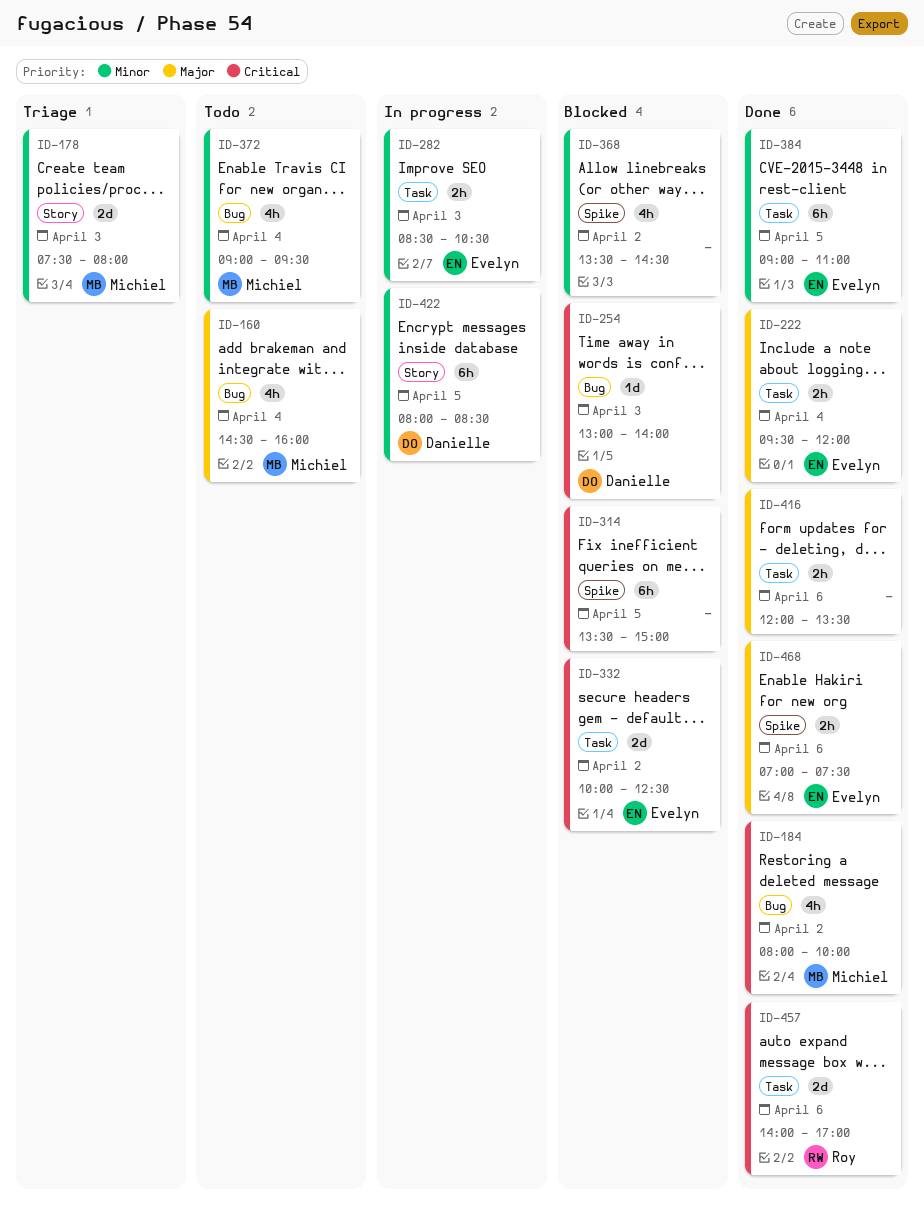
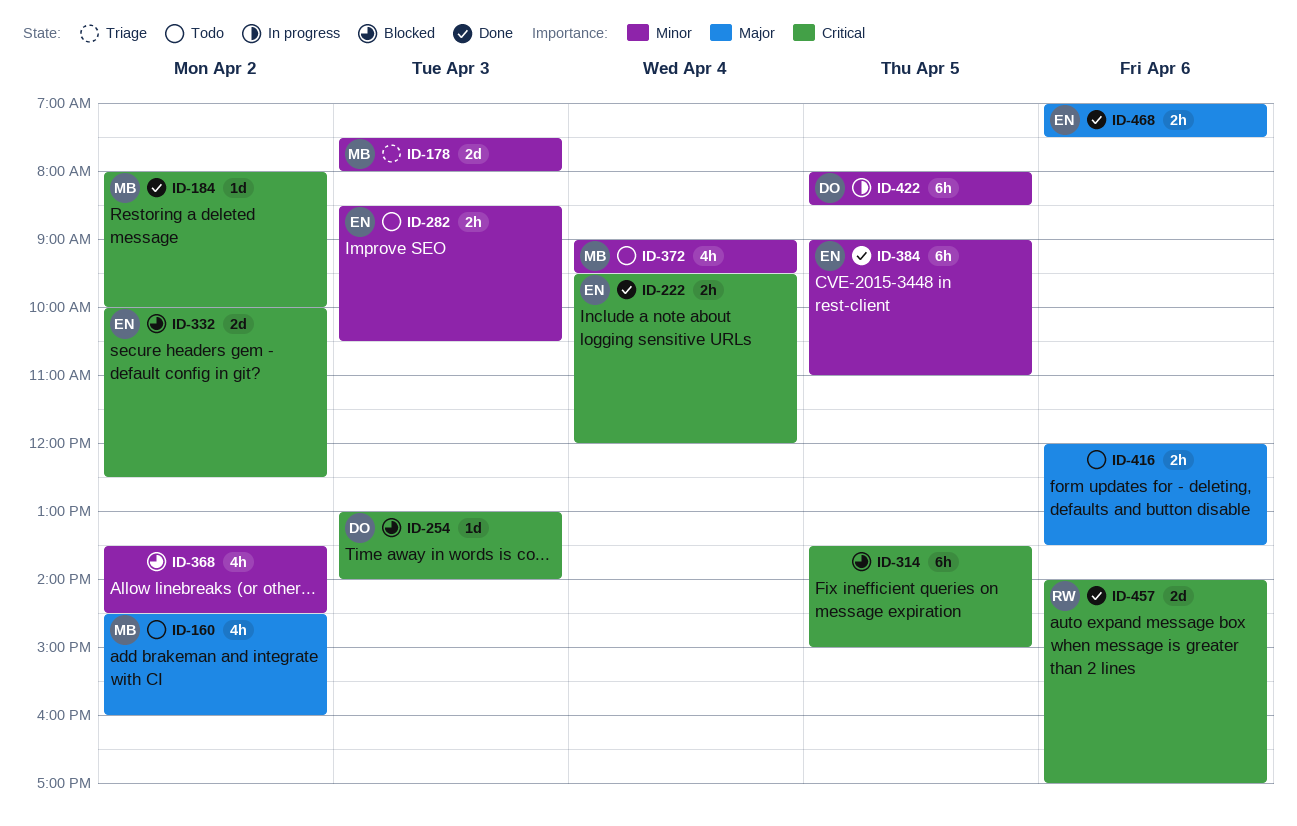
ID-160, day: Apr 4 -> Apr 2
ID-184, estimate: 4h -> 1d
ID-222, priority: Major -> Critical
ID-282, status: In progress -> Todo
ID-416, status: Done -> Todo

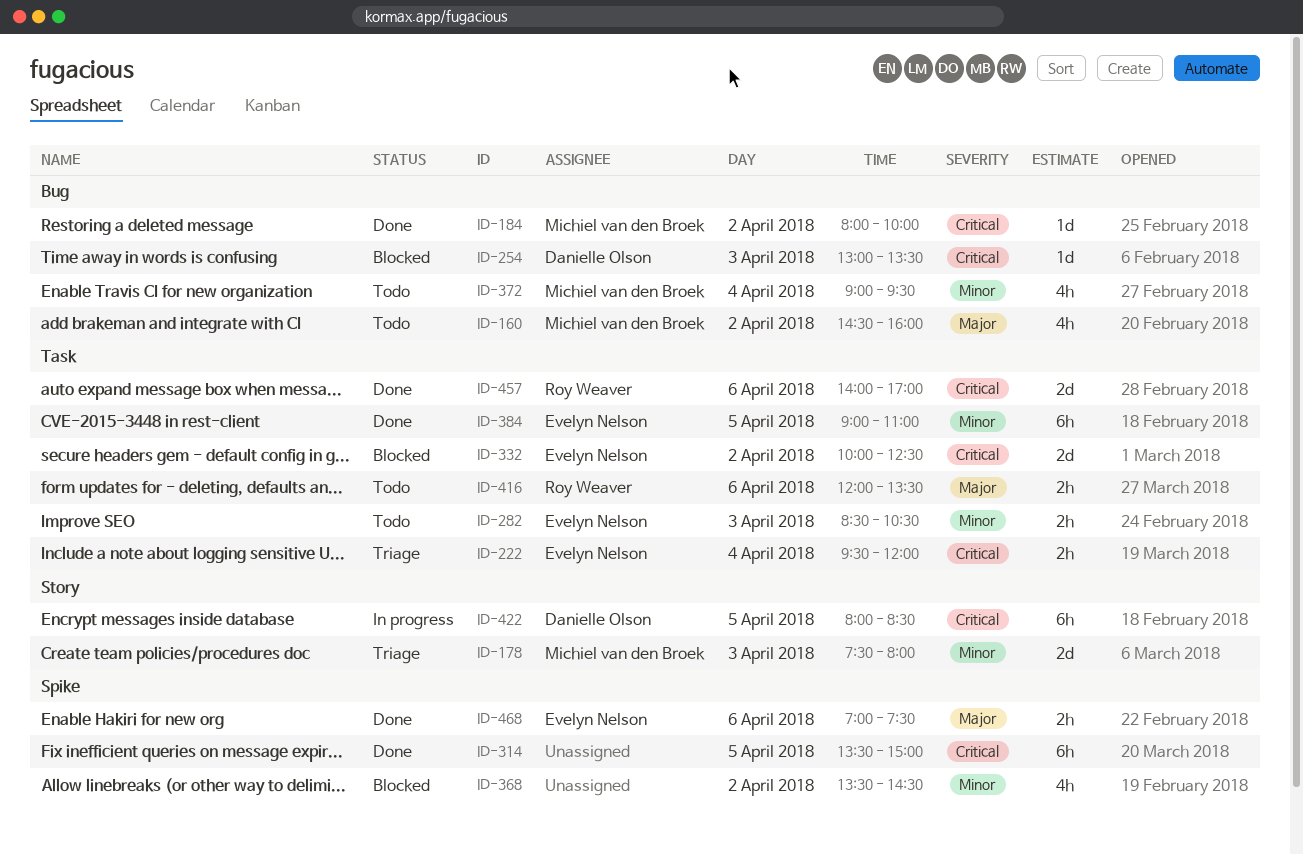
ID-222, status: Done -> Triage
ID-254, ends: 14:00 -> 13:30
ID-314, status: Blocked -> Done
ID-416, owner: none -> Roy Weaver
ID-422, priority: Minor -> Critical

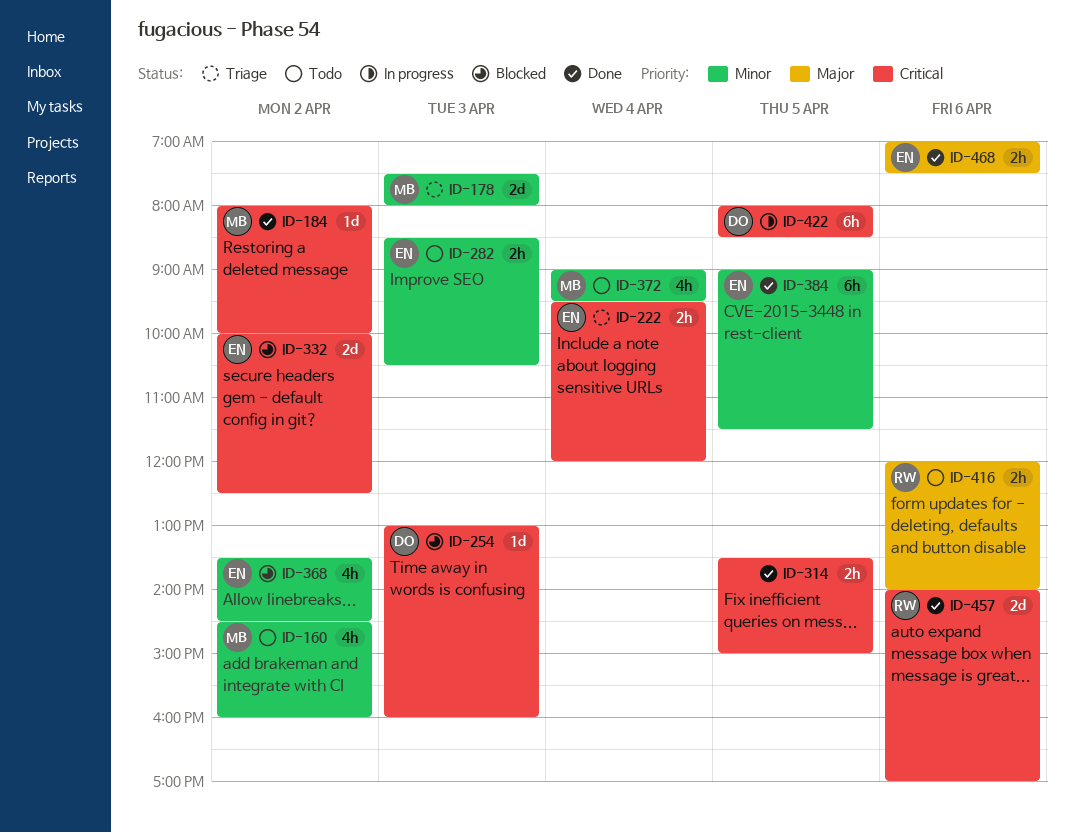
ID-160, priority: Major -> Minor
ID-254, ends: 13:30 -> 16:00
ID-314, estimate: 6h -> 2h
ID-368, owner: none -> Evelyn Nelson
ID-384, ends: 11:00 -> 11:30
ID-416, ends: 13:30 -> 14:00

